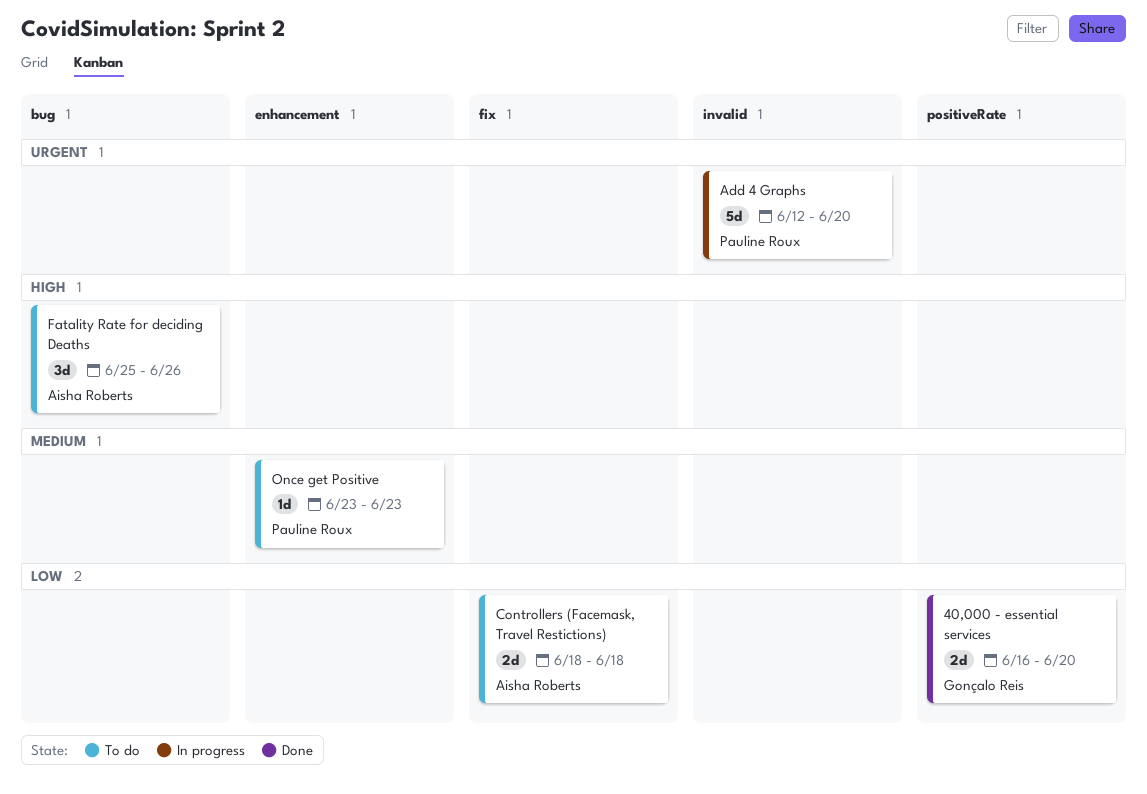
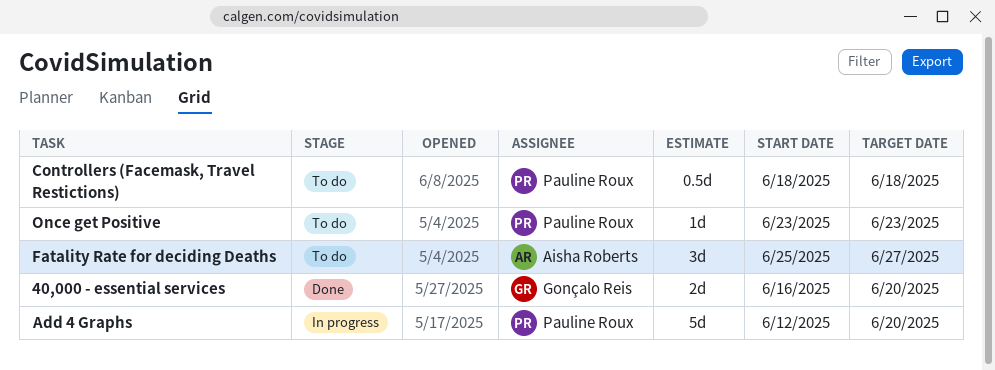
Controllers (Facemask, Travel Restictions), owner: Aisha Roberts -> Pauline Roux
Controllers (Facemask, Travel Restictions), estimate: 2d -> 0.5d
Fatality Rate for deciding Deaths, due: Jun 26 -> Jun 27

